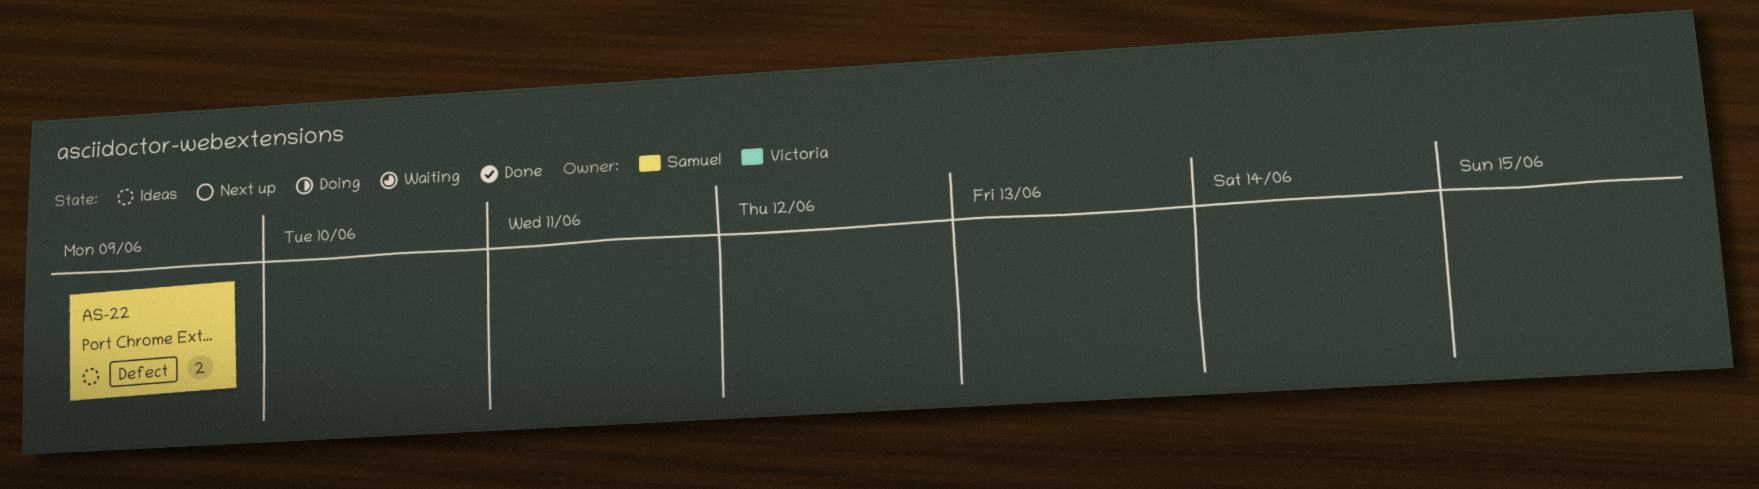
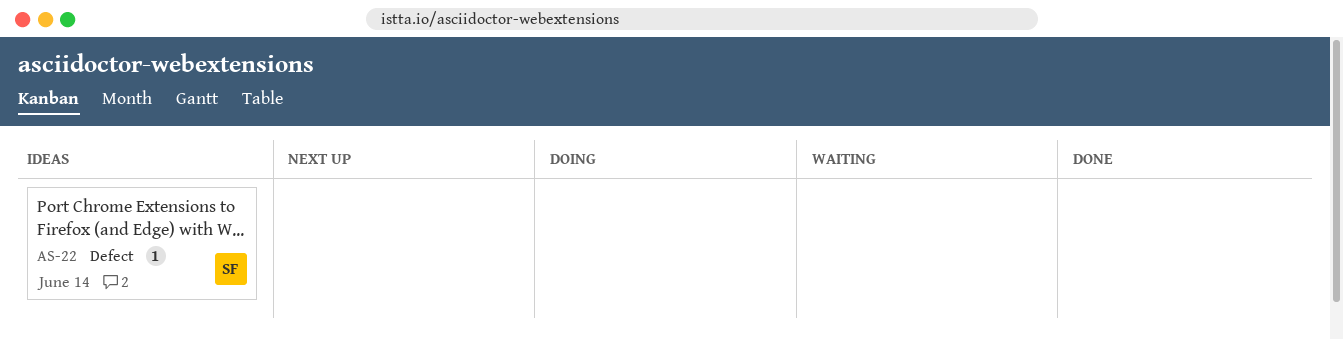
AS-22, estimate: 2 -> 1
AS-22, due: Jun 9 -> Jun 14

